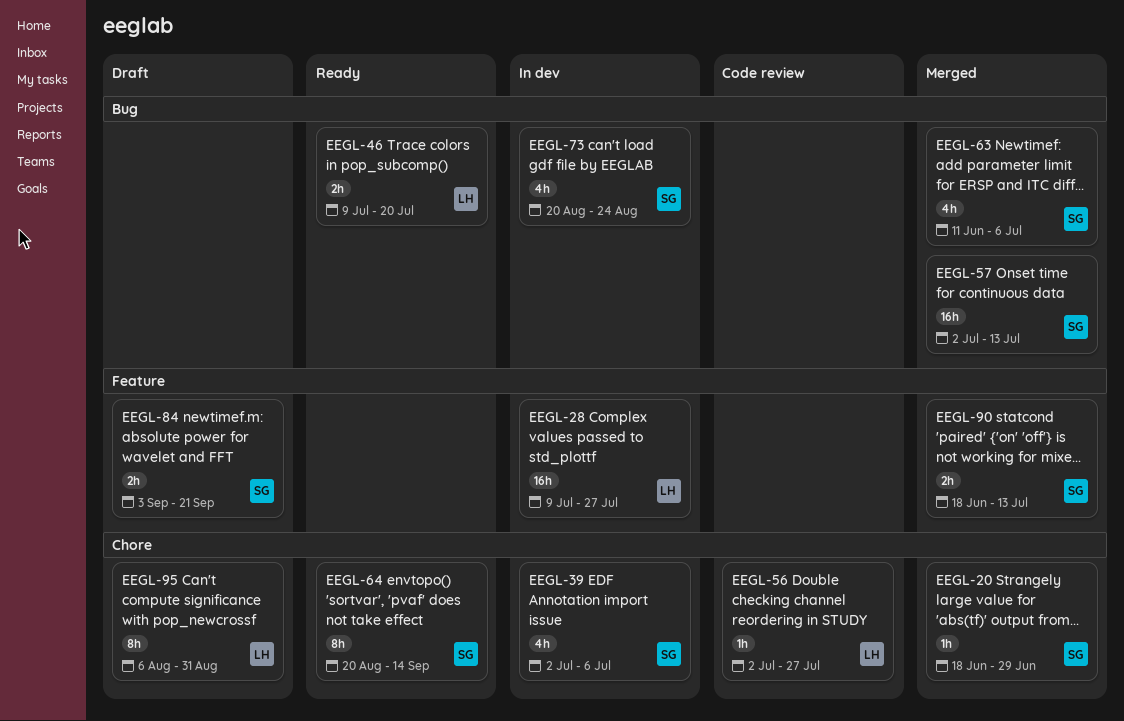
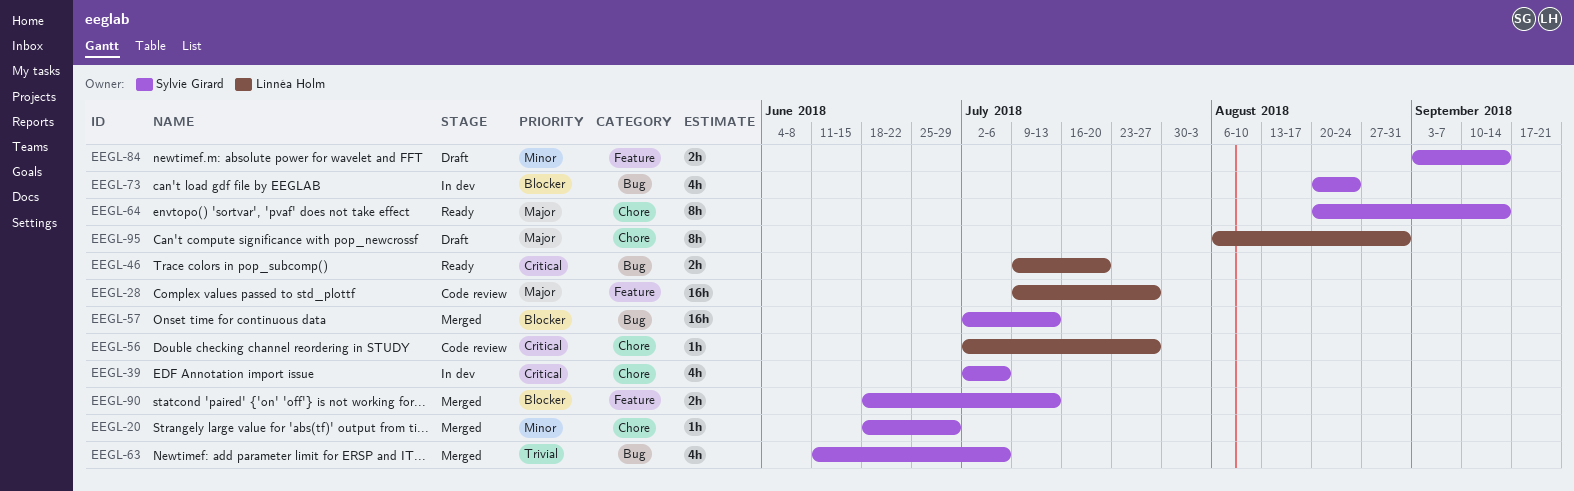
EEGL-28, status: In dev -> Code review
EEGL-84, due: Sep 21 -> Sep 14

